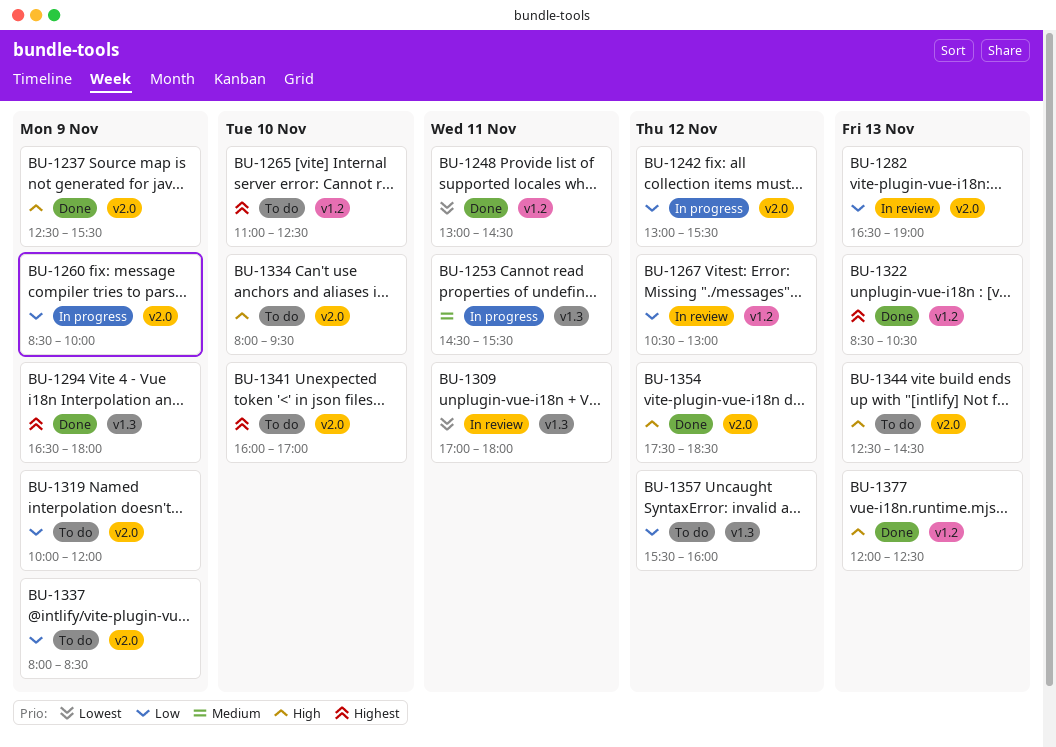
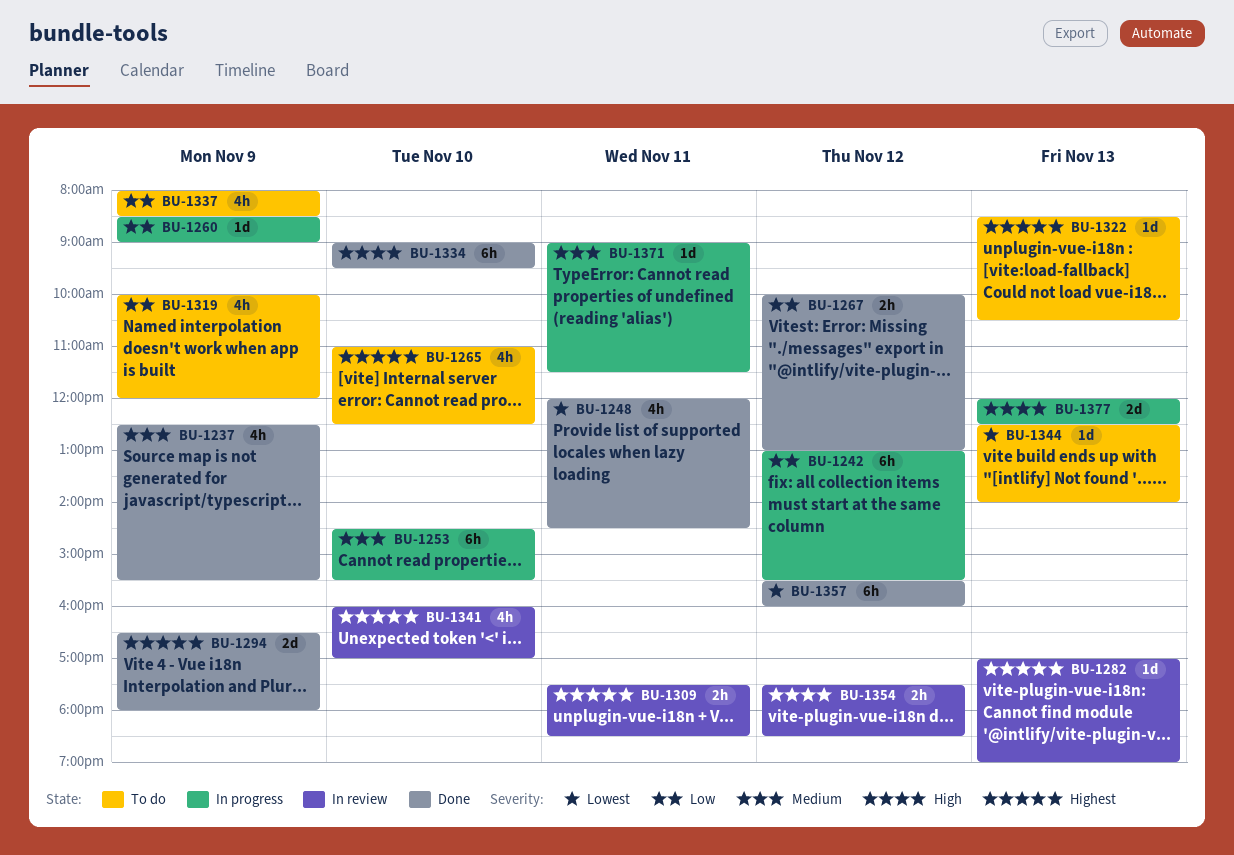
BU-1237, priority: High -> Medium
BU-1248, begins: 13:00 -> 12:00
BU-1253, day: Nov 11 -> Nov 10
BU-1260, ends: 10:00 -> 09:00
BU-1267, status: In review -> Done
BU-1267, begins: 10:30 -> 10:00
BU-1282, priority: Low -> Highest
BU-1282, begins: 16:30 -> 17:00
BU-1309, priority: Lowest -> Highest
BU-1309, begins: 17:00 -> 17:30
BU-1309, ends: 18:00 -> 18:30
BU-1322, status: Done -> To do
BU-1334, status: To do -> Done
BU-1334, begins: 08:00 -> 09:00
BU-1341, status: To do -> In review
BU-1344, priority: High -> Lowest
BU-1344, ends: 14:30 -> 14:00
BU-1354, status: Done -> In review
BU-1357, status: To do -> Done
BU-1357, priority: Low -> Lowest
BU-1371: none -> present
BU-1377, status: Done -> In progress

